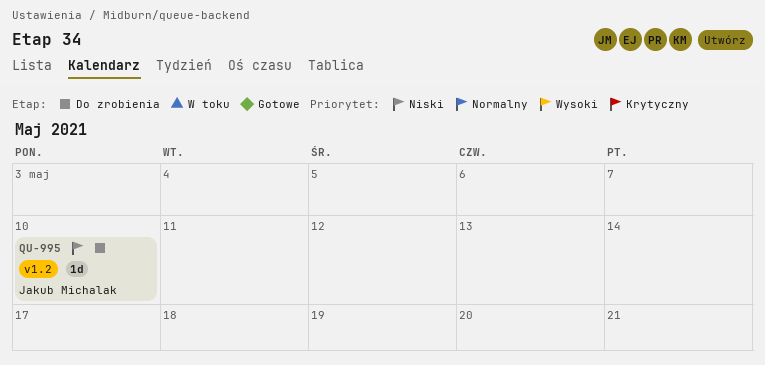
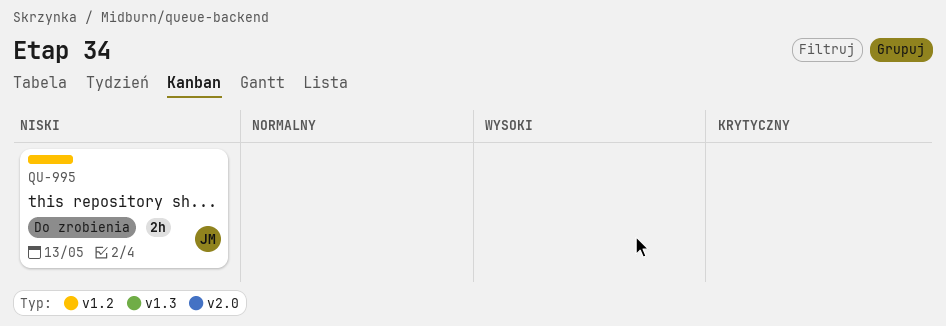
QU-995, estimate: 1d -> 2h
QU-995, due: May 10 -> May 13

